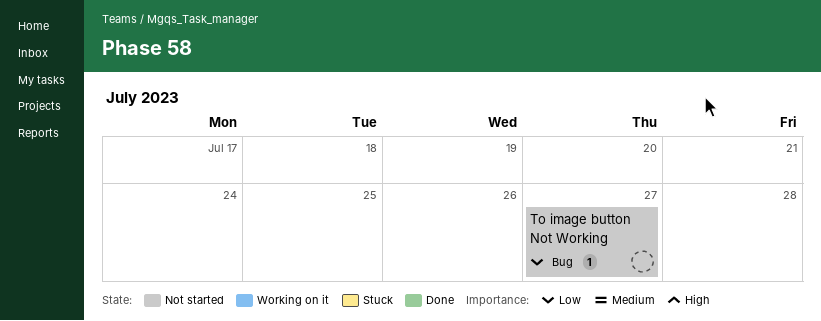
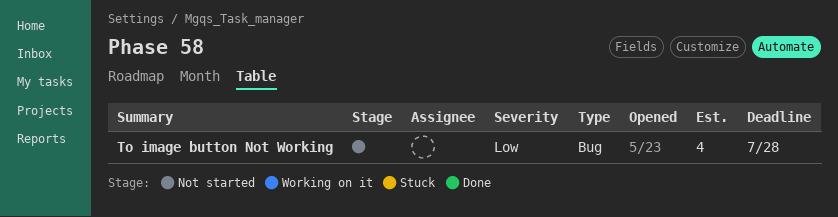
To image button Not Working, estimate: 1 -> 4
To image button Not Working, due: Jul 27 -> Jul 28

